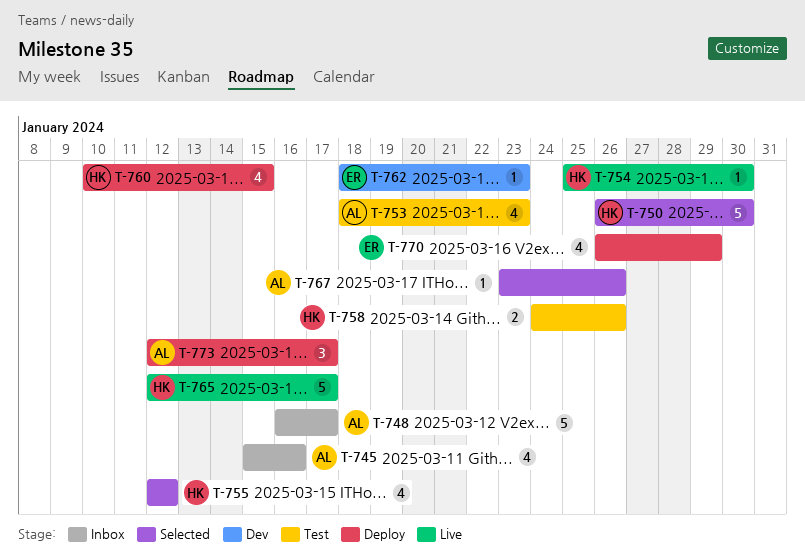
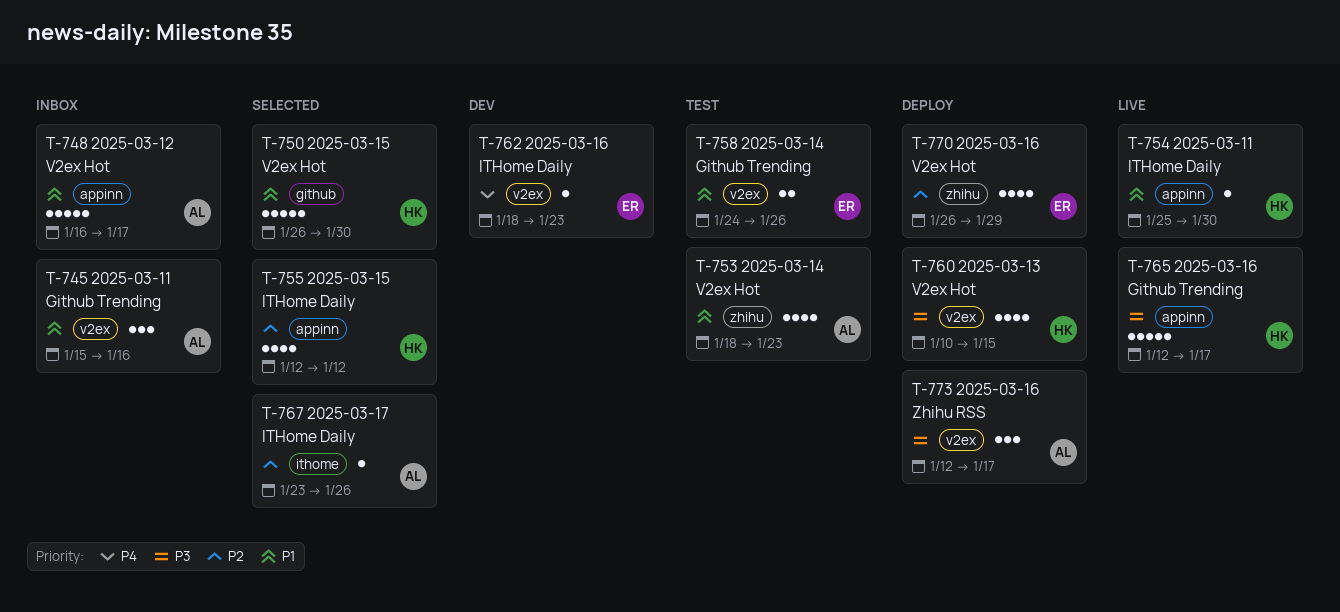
T-745, estimate: 4 -> 3
T-758, owner: HK -> ER

